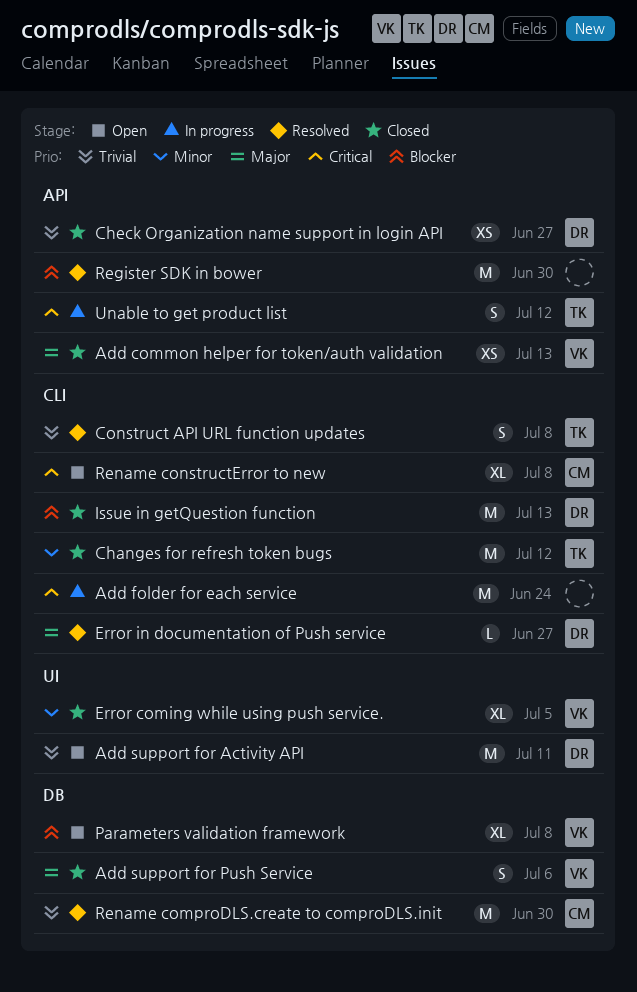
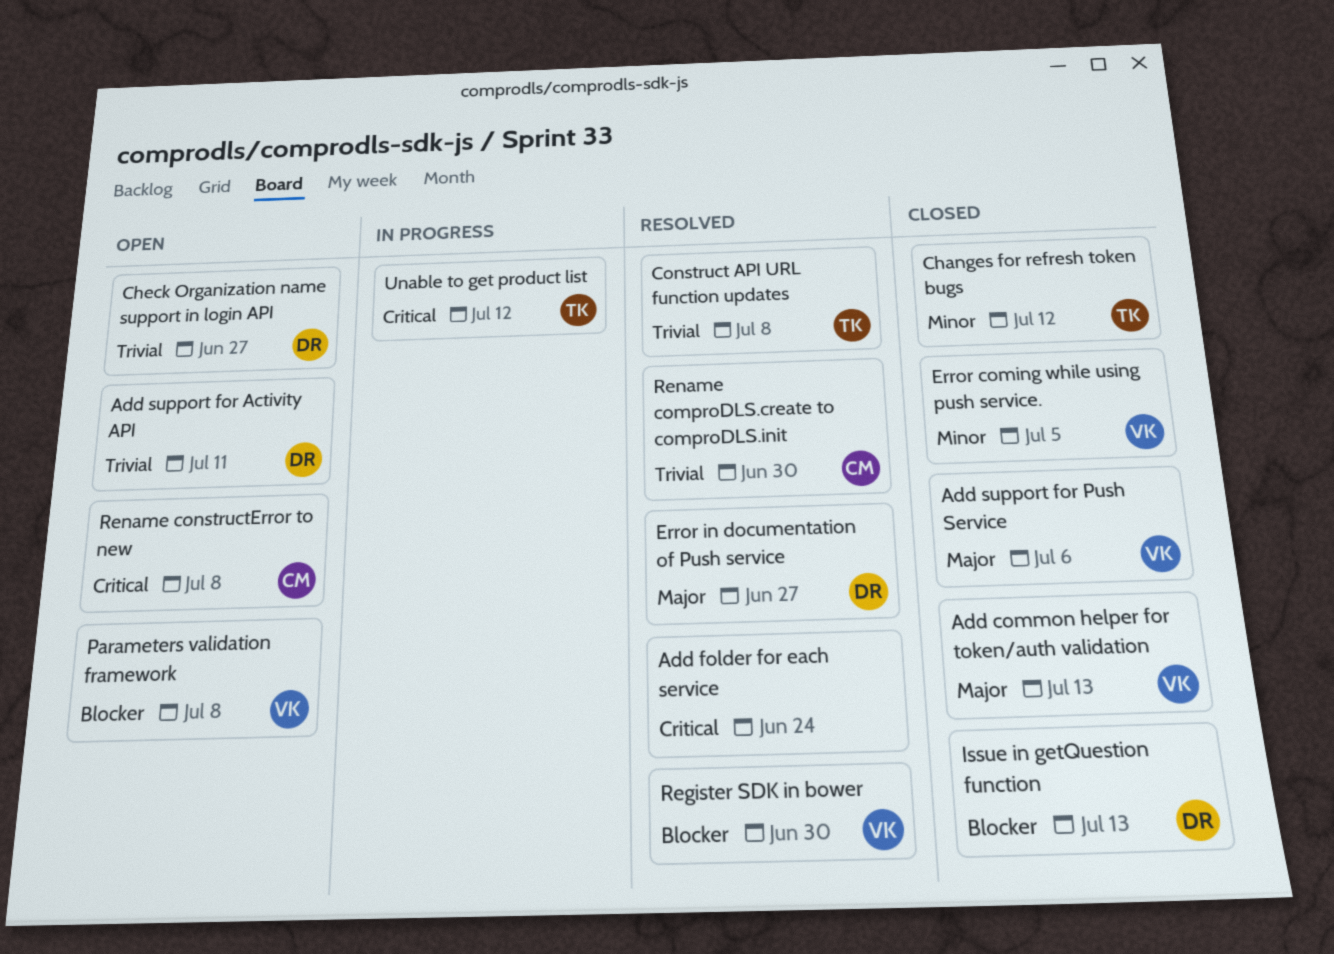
Add folder for each service, status: In progress -> Resolved
Check Organization name support in login API, status: Closed -> Open
Register SDK in bower, owner: none -> VK

